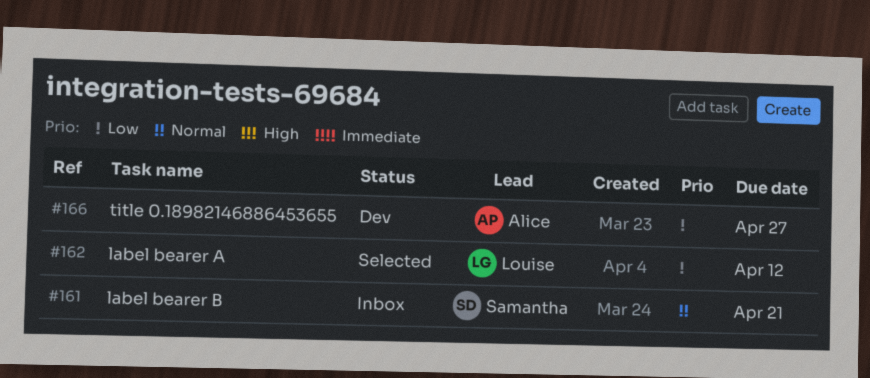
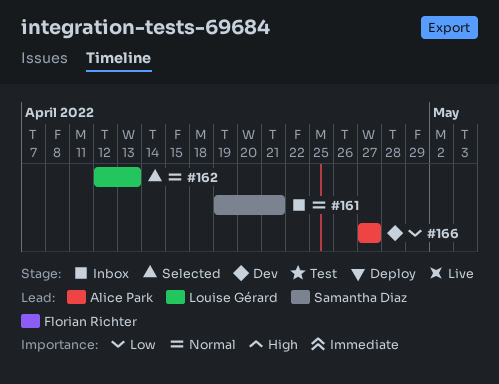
#162, priority: Low -> Normal
#162, due: Apr 12 -> Apr 13

